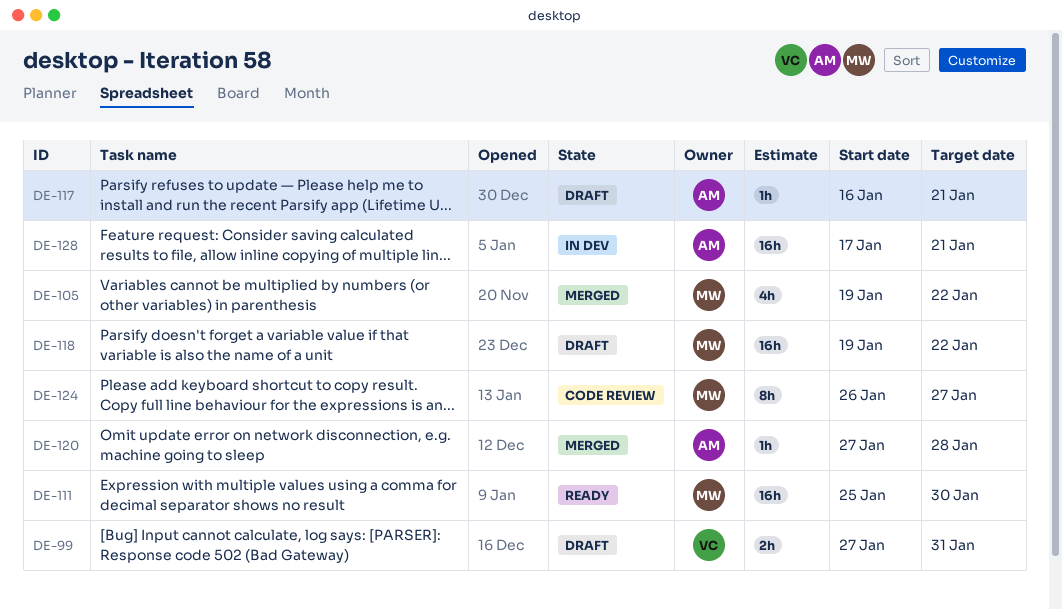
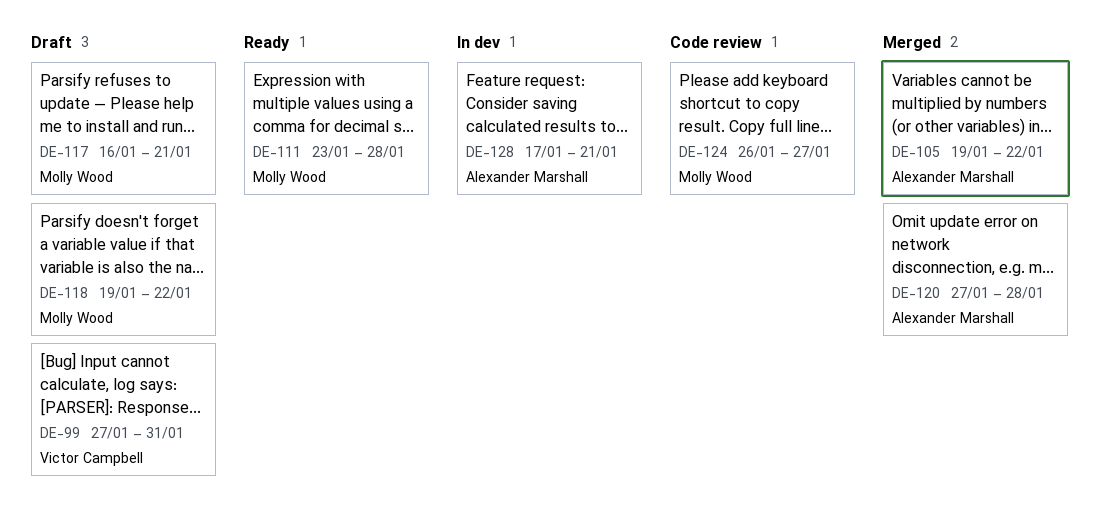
DE-105, owner: Molly Wood -> Alexander Marshall
DE-111, start: Jan 25 -> Jan 23
DE-111, due: Jan 30 -> Jan 28
DE-117, owner: Alexander Marshall -> Molly Wood

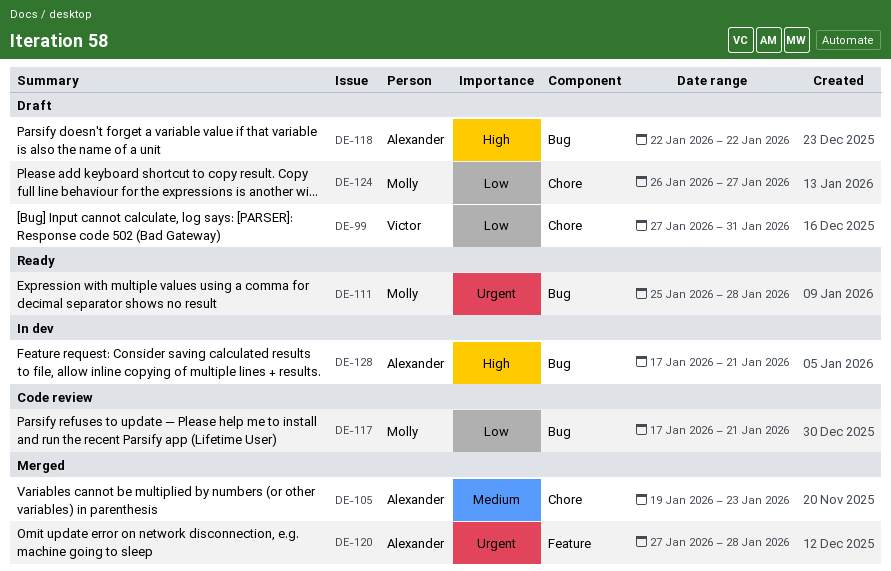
DE-105, due: Jan 22 -> Jan 23
DE-111, start: Jan 23 -> Jan 25
DE-117, status: Draft -> Code review
DE-117, start: Jan 16 -> Jan 17
DE-118, owner: Molly Wood -> Alexander Marshall
DE-118, start: Jan 19 -> Jan 22
DE-124, status: Code review -> Draft

